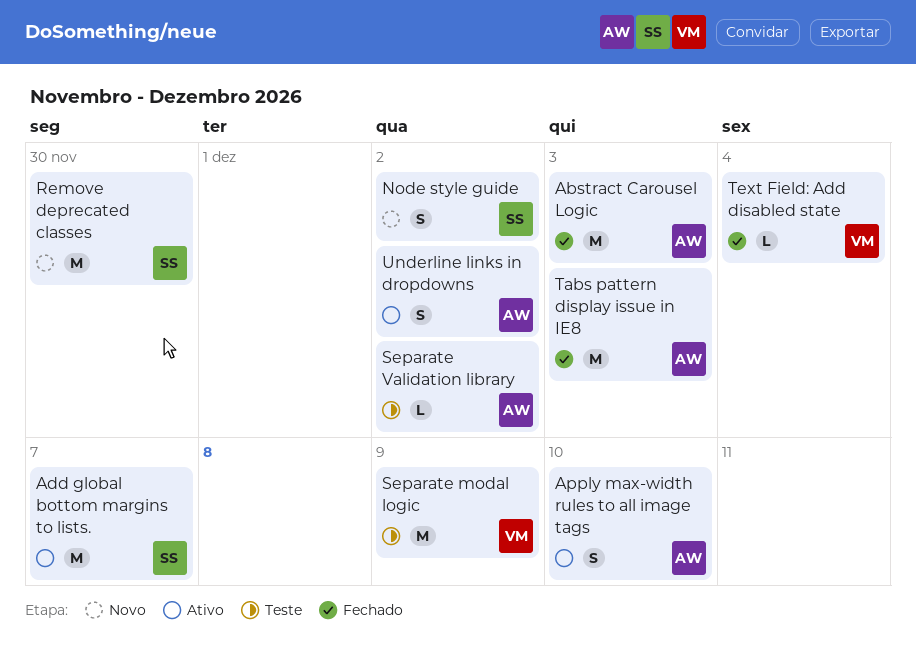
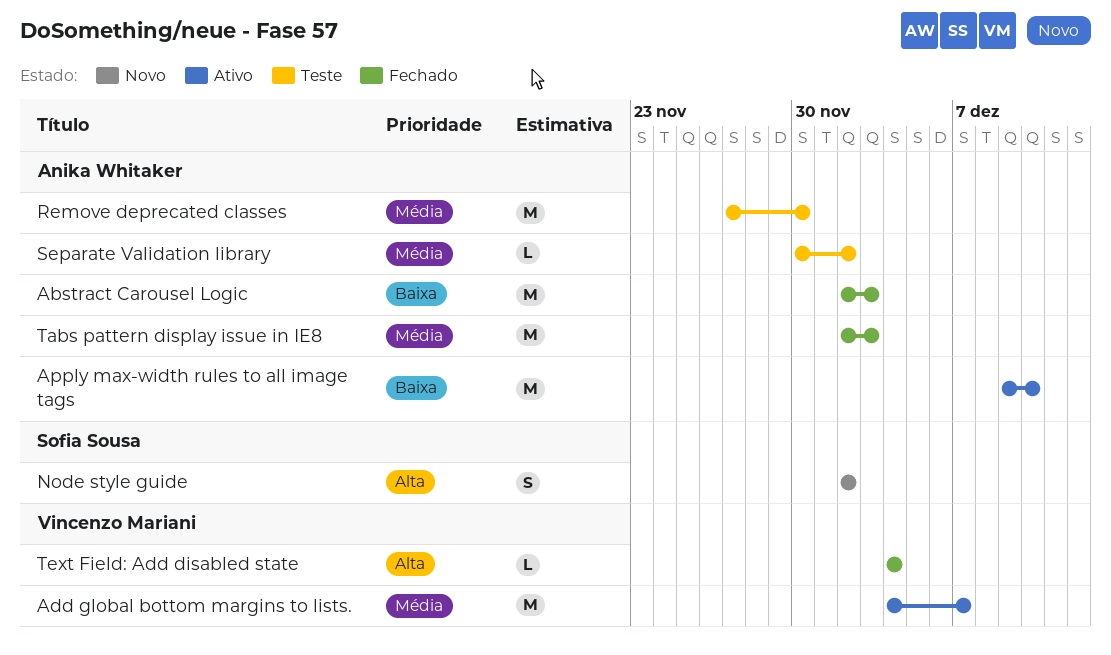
Add global bottom margins to lists., owner: Sofia Sousa -> Vincenzo Mariani
Apply max-width rules to all image tags, estimate: S -> M
Remove deprecated classes, status: Novo -> Teste
Remove deprecated classes, owner: Sofia Sousa -> Anika Whitaker
Separate modal logic: present -> none
Underline links in dropdowns: present -> none

